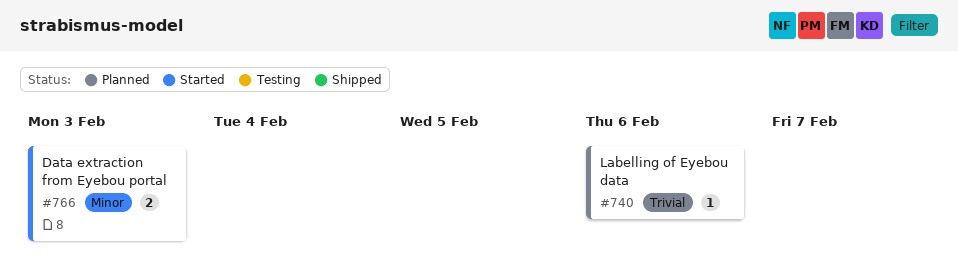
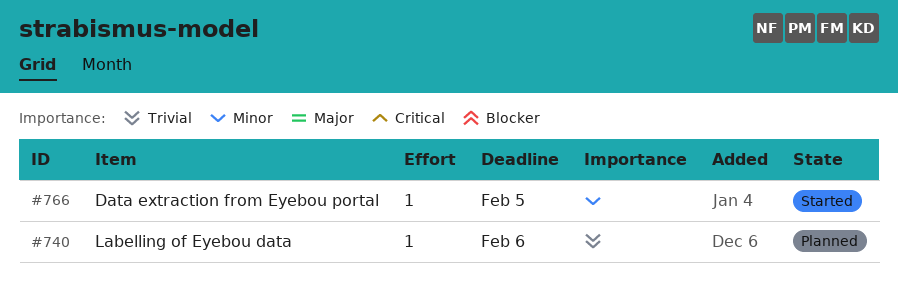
#766, estimate: 2 -> 1
#766, due: Feb 3 -> Feb 5

